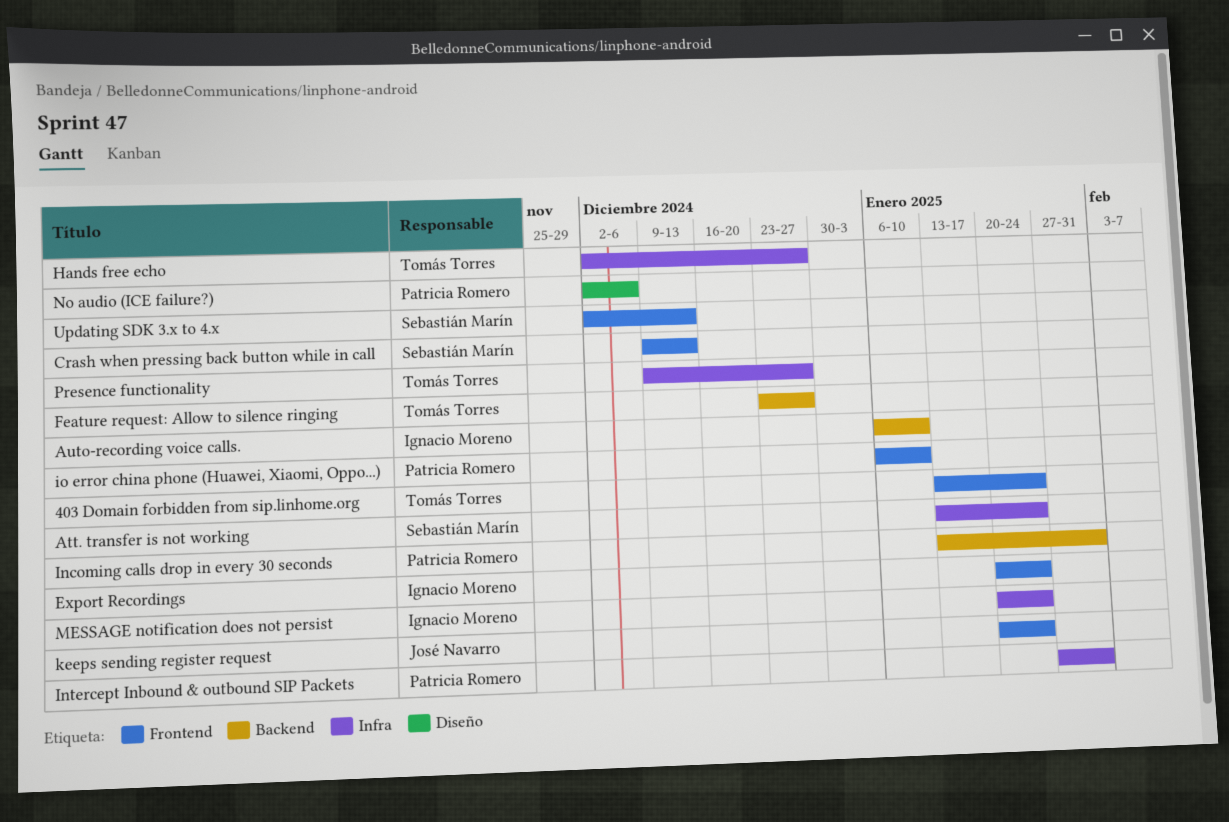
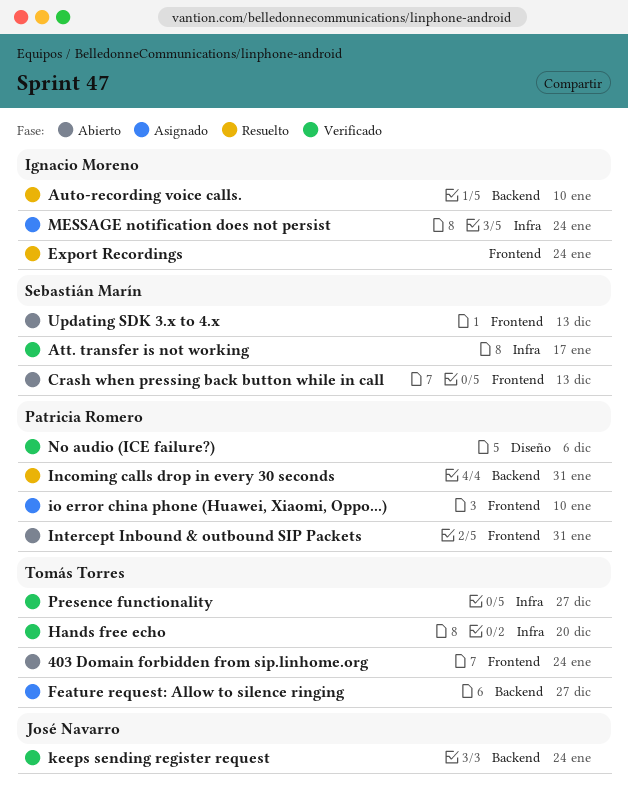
Att. transfer is not working, due: Jan 24 -> Jan 17
Hands free echo, due: Dec 27 -> Dec 20
Intercept Inbound & outbound SIP Packets, label: Infra -> Frontend
keeps sending register request, label: Frontend -> Backend

